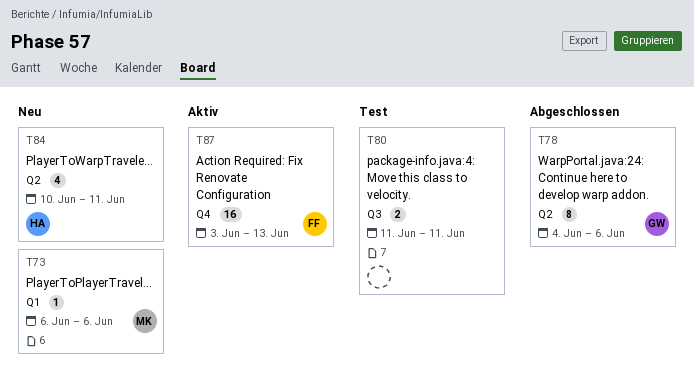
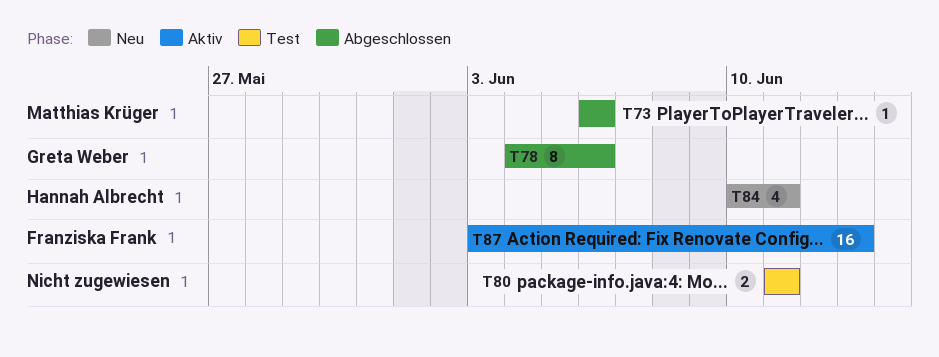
T73, status: Neu -> Abgeschlossen

